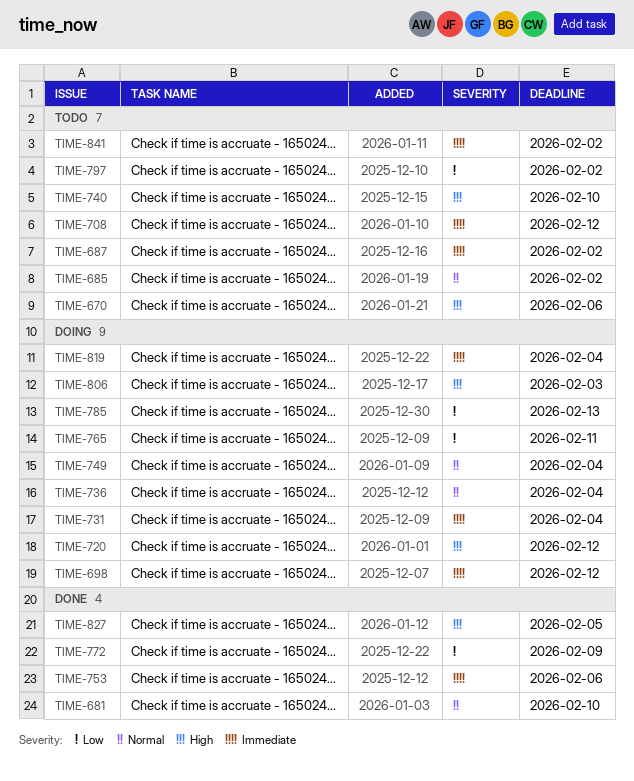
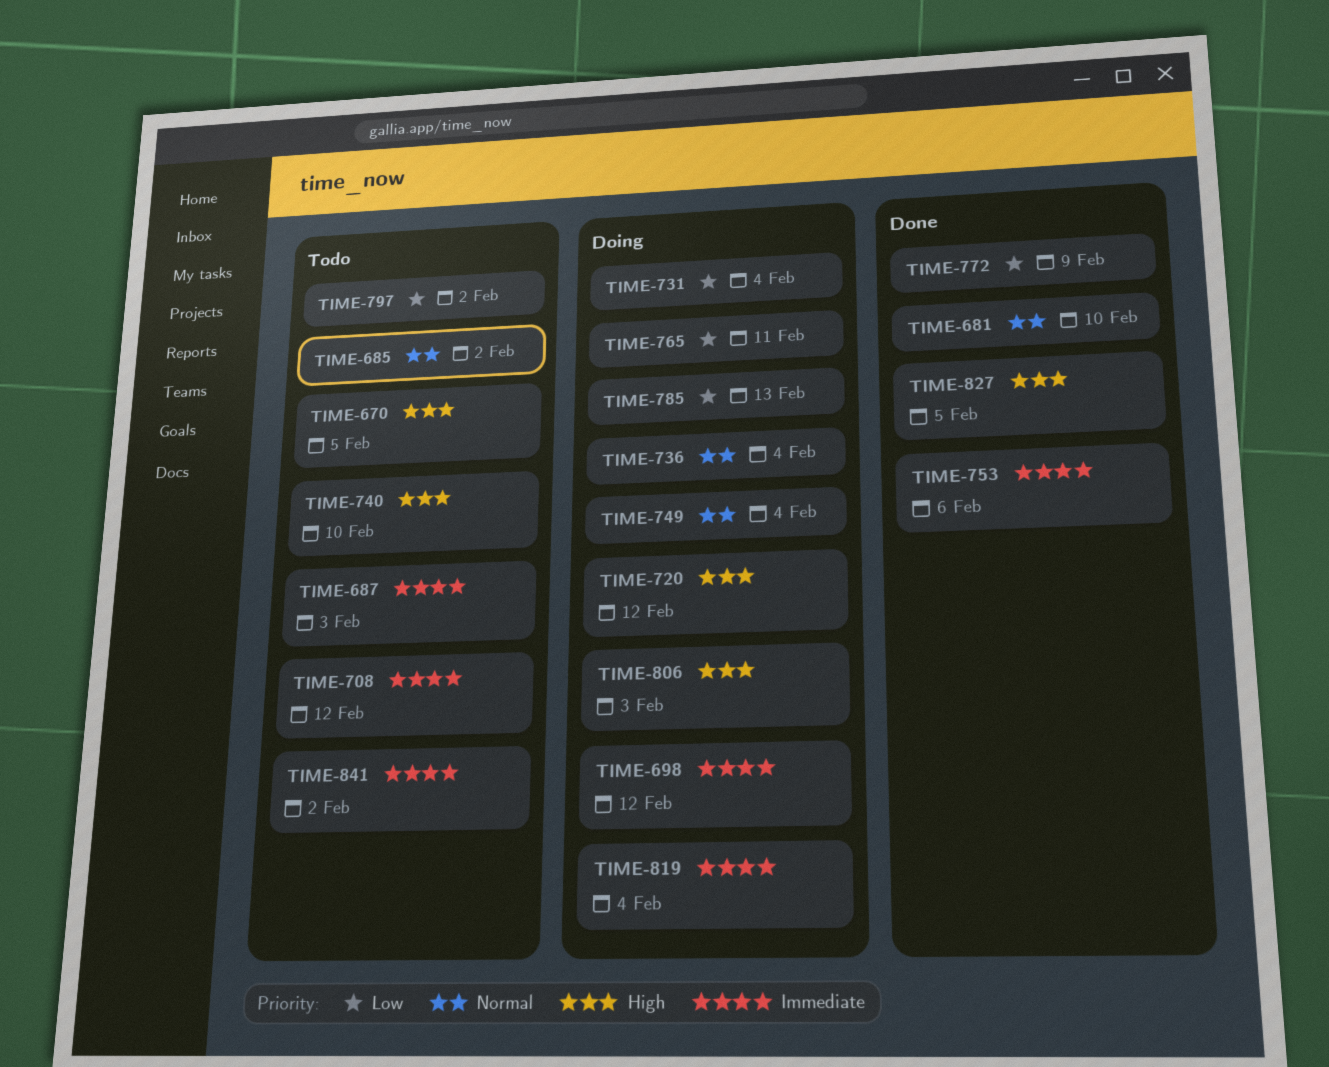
TIME-670, due: Feb 6 -> Feb 5
TIME-687, due: Feb 2 -> Feb 3
TIME-731, priority: Immediate -> Low

